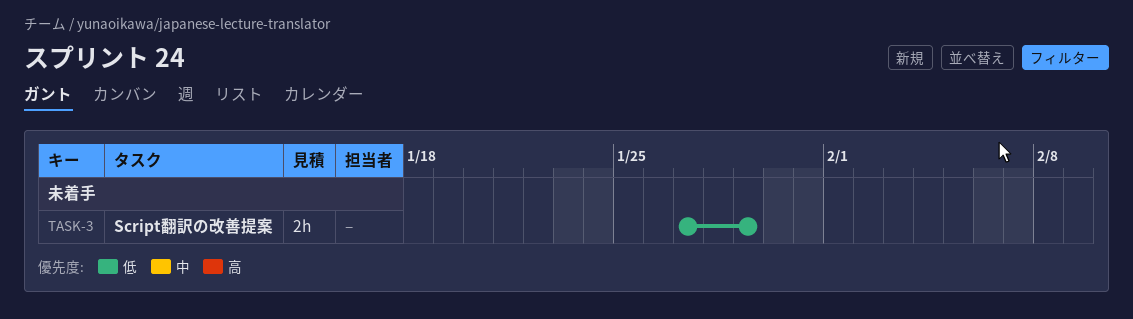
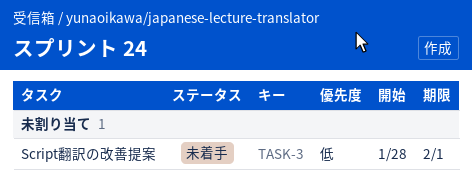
TASK-3, start: Jan 27 -> Jan 28
TASK-3, due: Jan 29 -> Feb 1

